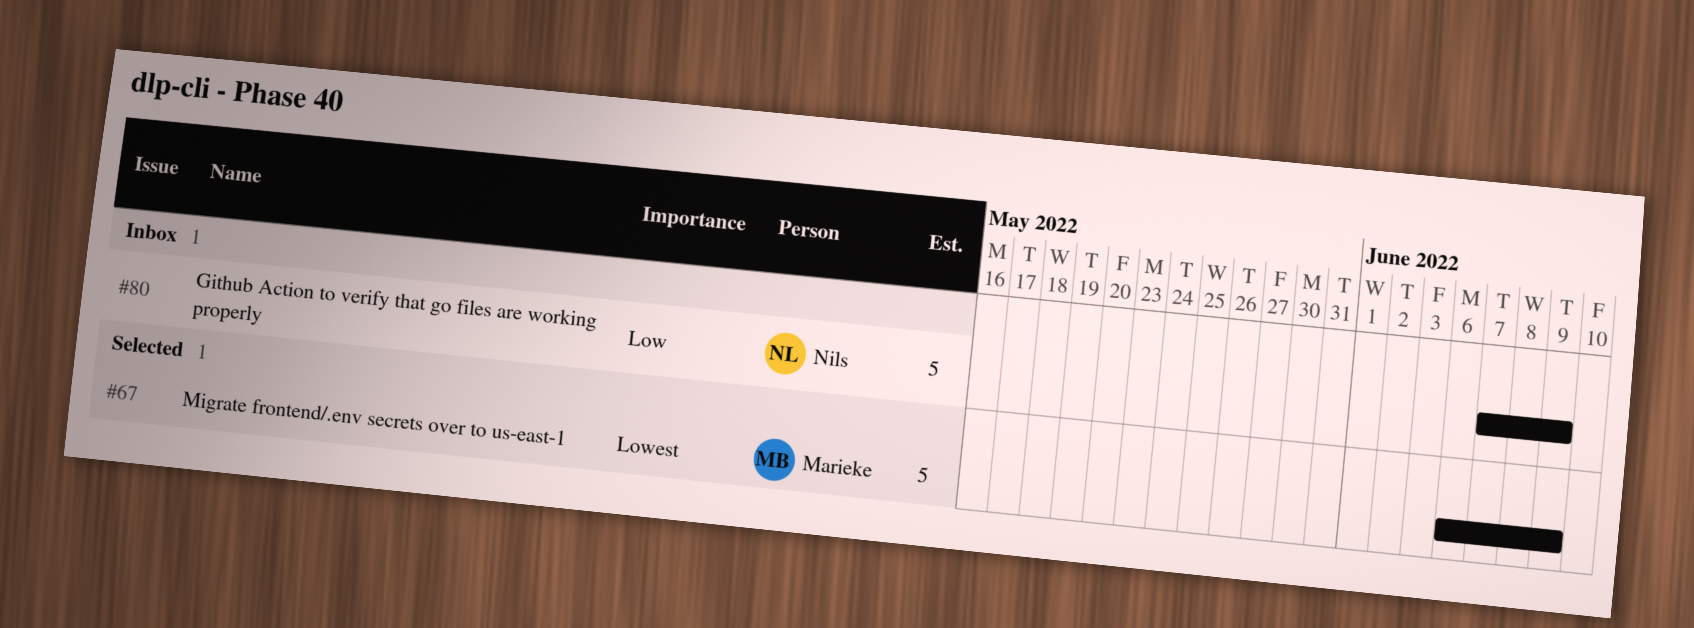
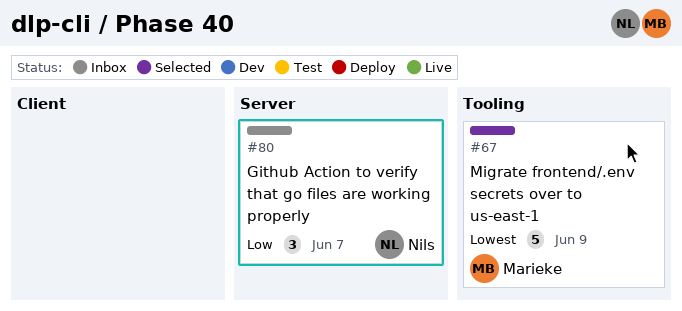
#80, estimate: 5 -> 3
#80, due: Jun 9 -> Jun 7

